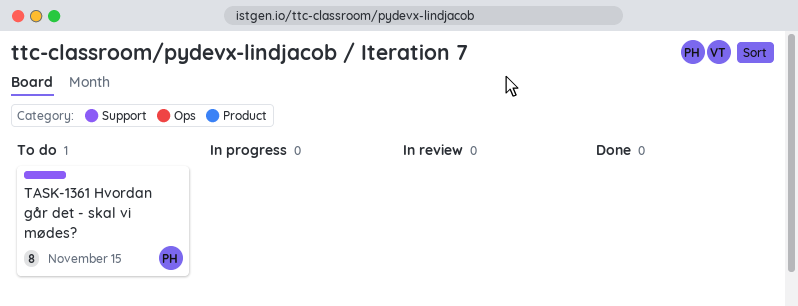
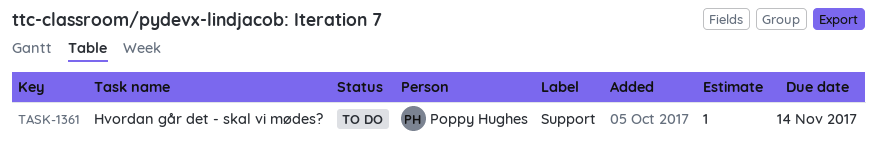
TASK-1361, estimate: 8 -> 1
TASK-1361, due: Nov 15 -> Nov 14

